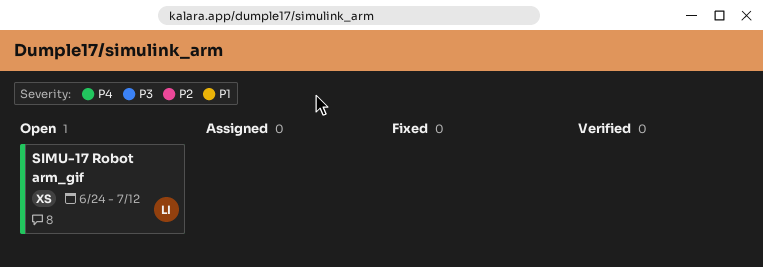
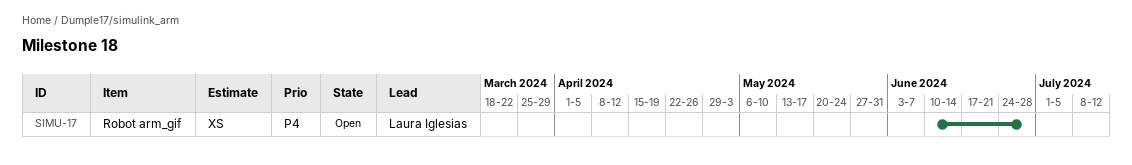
SIMU-17, start: Jun 24 -> Jun 10
SIMU-17, due: Jul 12 -> Jun 28

